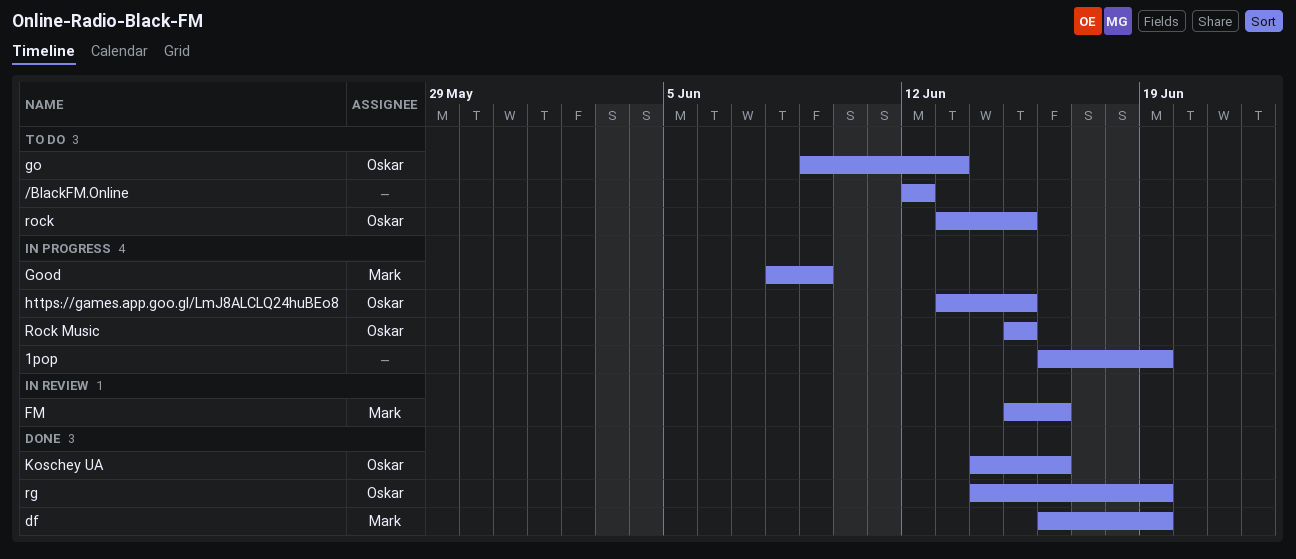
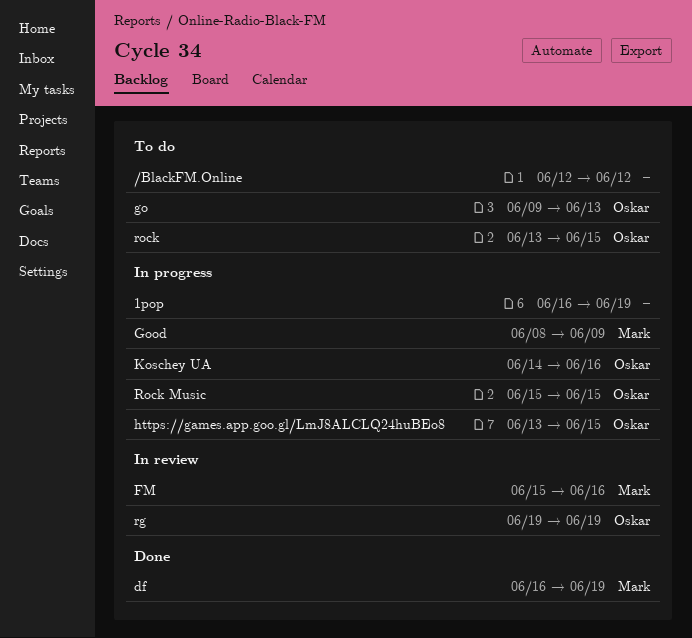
Koschey UA, status: Done -> In progress
rg, status: Done -> In review
rg, start: Jun 14 -> Jun 19

